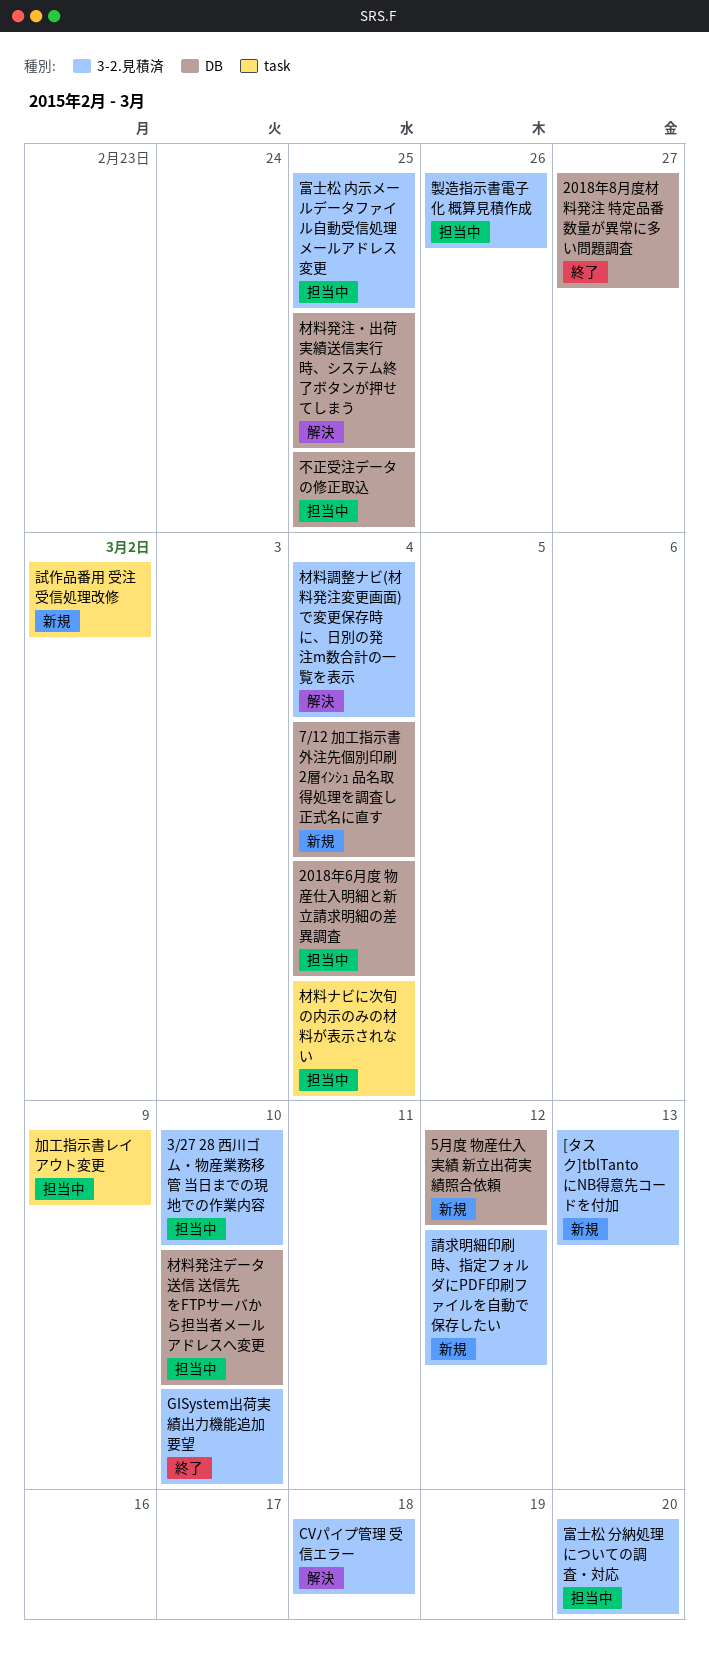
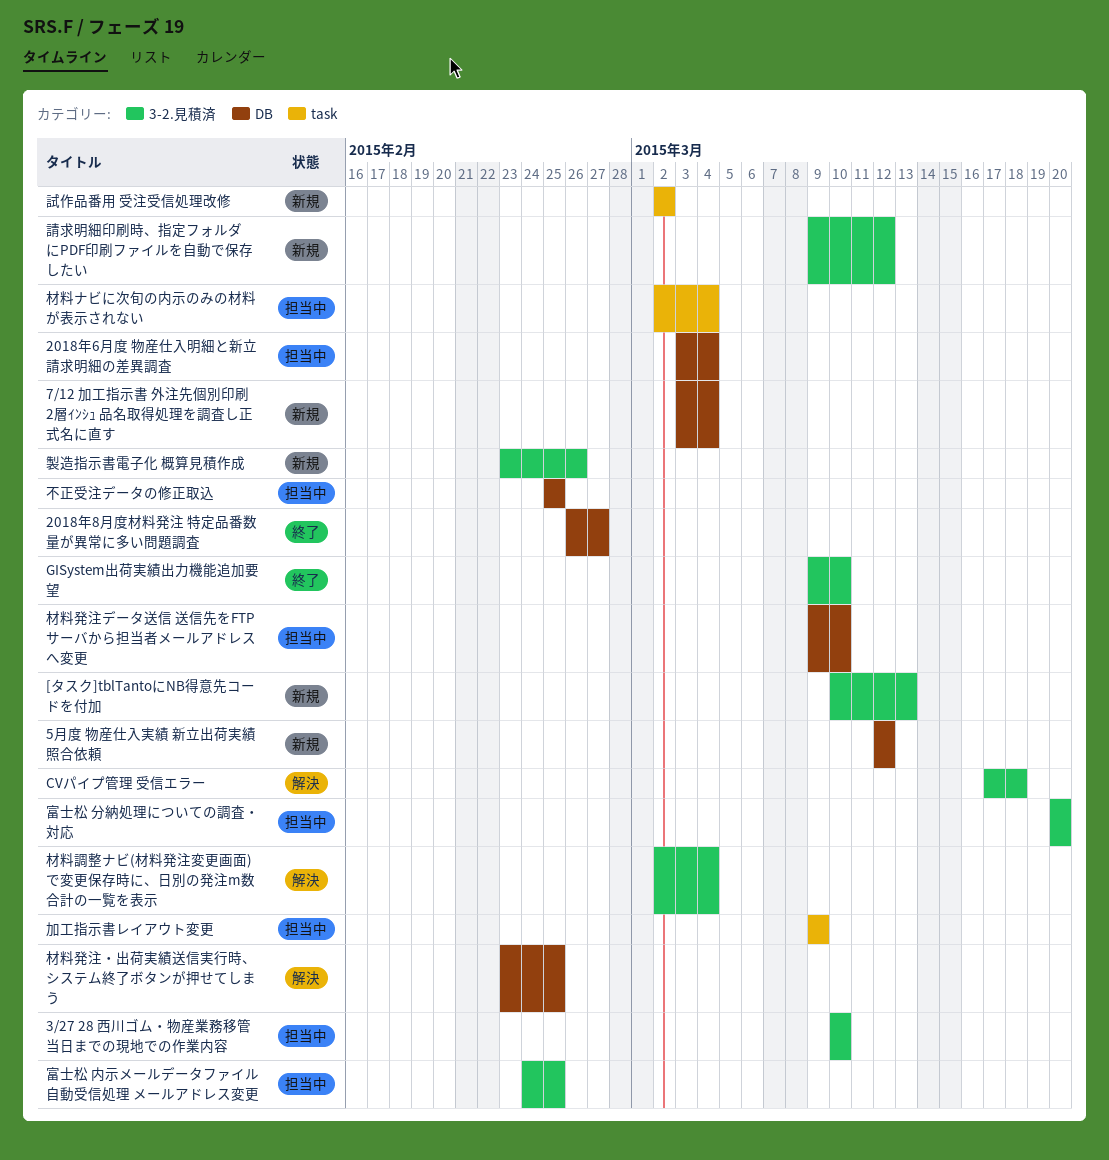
製造指示書電子化 概算見積作成, status: 担当中 -> 新規

